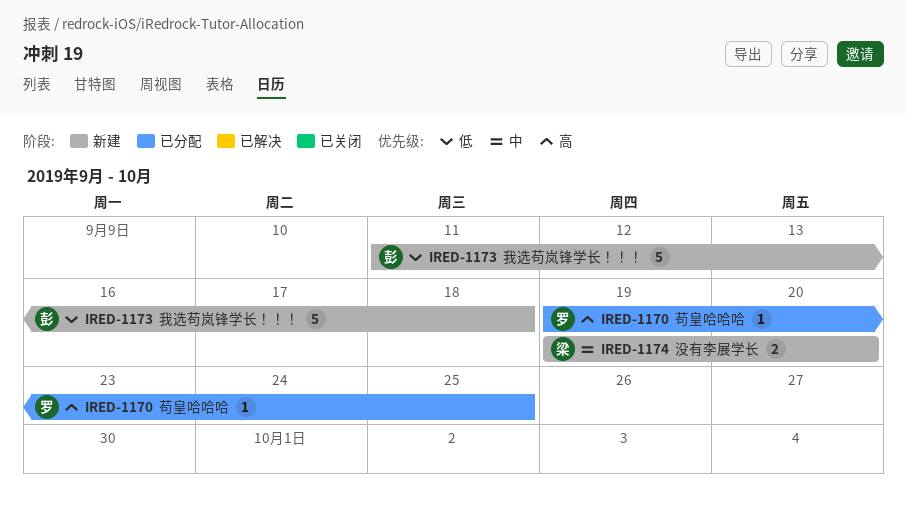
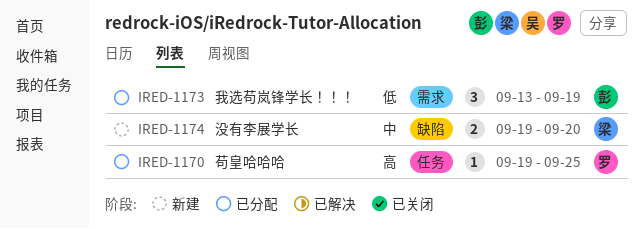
IRED-1173, status: 新建 -> 已分配
IRED-1173, estimate: 5 -> 3
IRED-1173, start: Sep 11 -> Sep 13
IRED-1173, due: Sep 18 -> Sep 19

